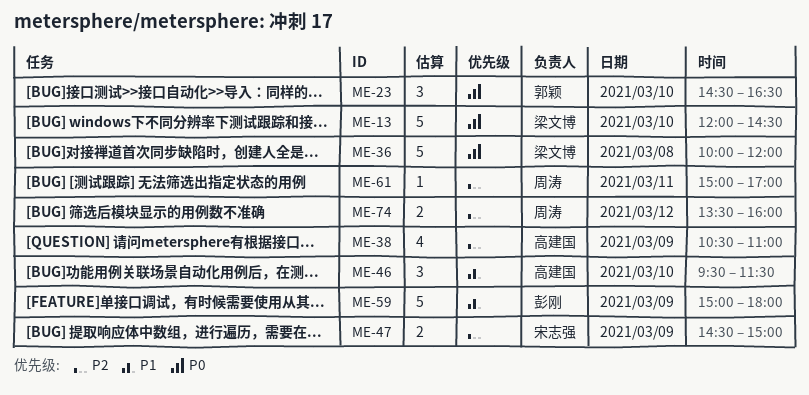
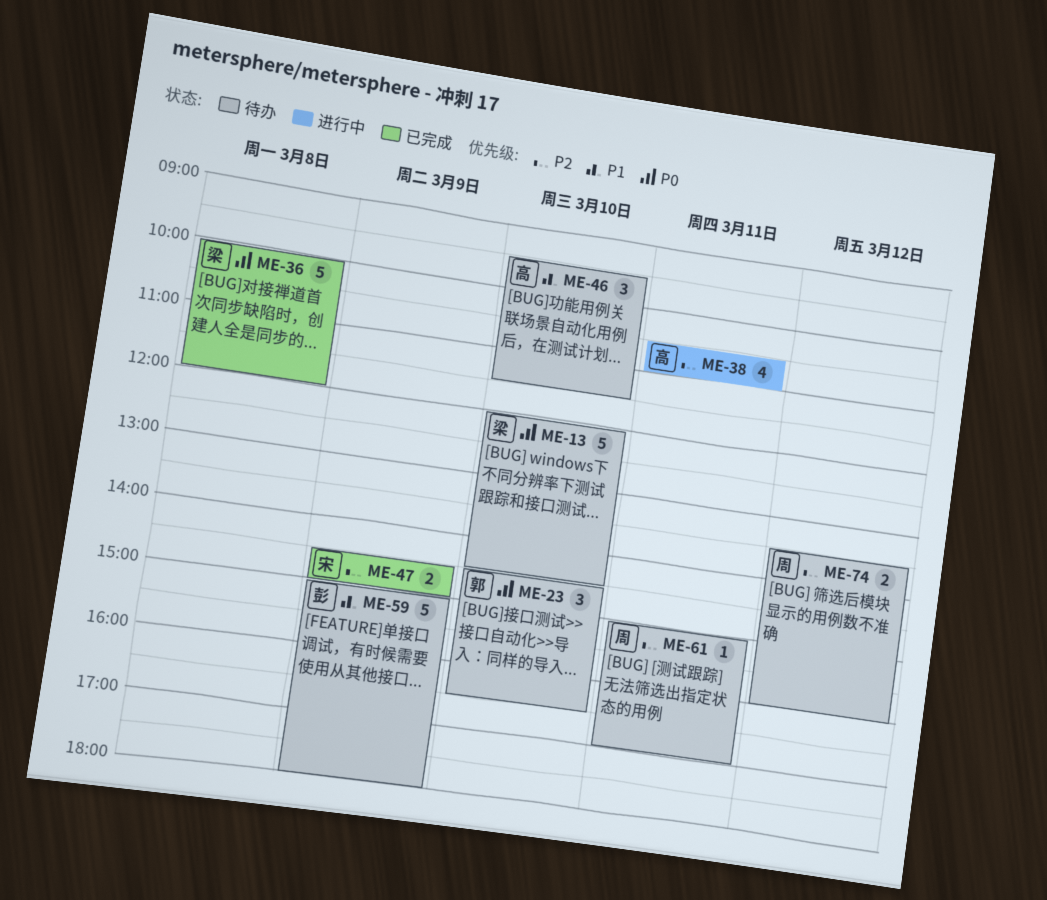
ME-38, day: Mar 9 -> Mar 11

